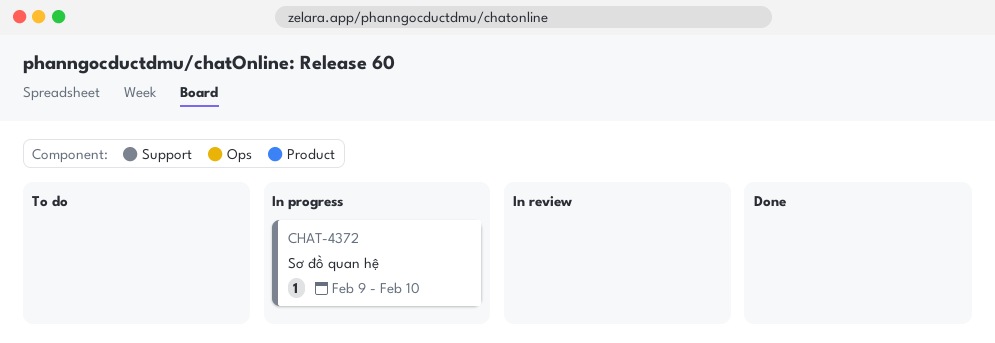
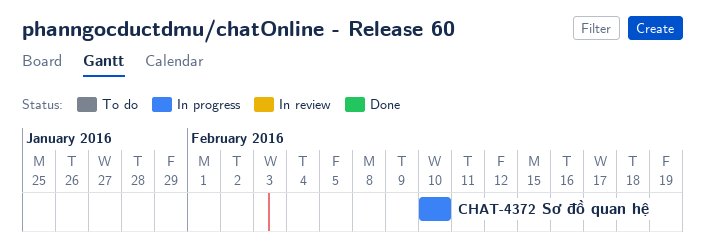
CHAT-4372, start: Feb 9 -> Feb 10

